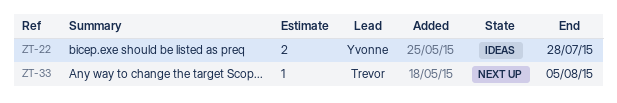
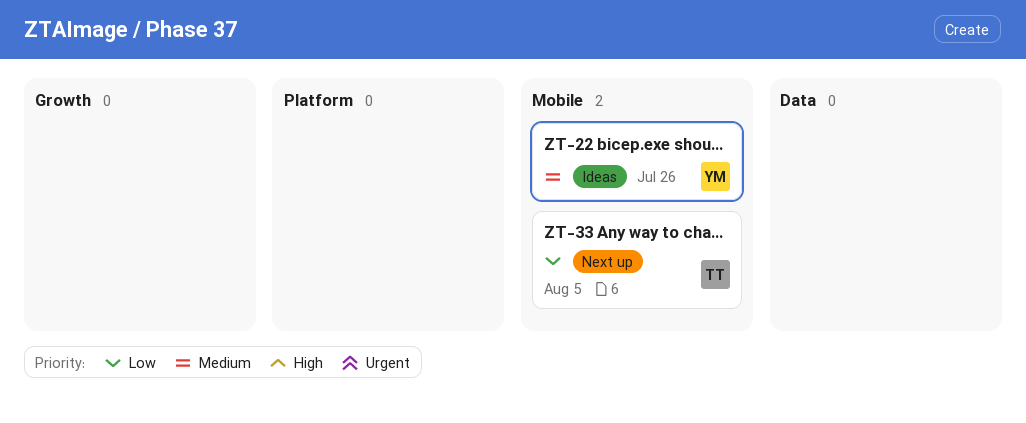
ZT-22, due: Jul 28 -> Jul 26

